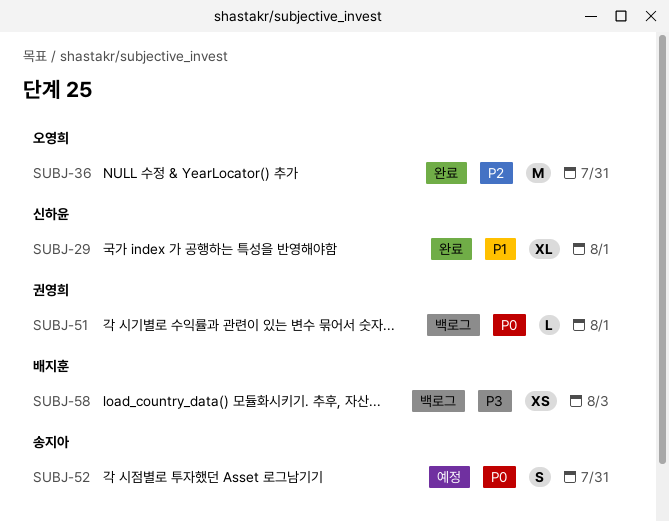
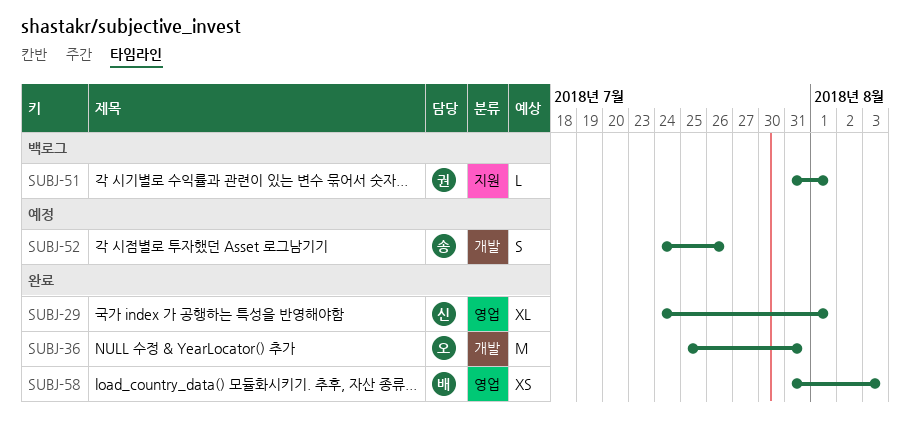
SUBJ-52, due: Jul 31 -> Jul 26
SUBJ-58, status: 백로그 -> 완료

